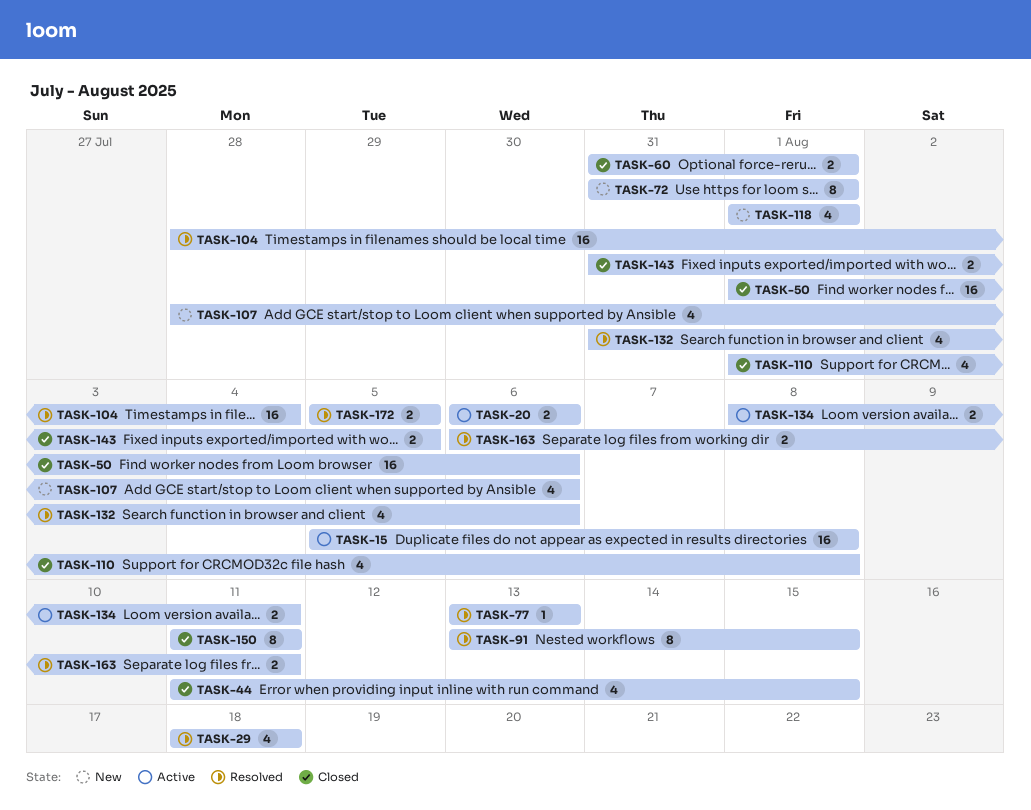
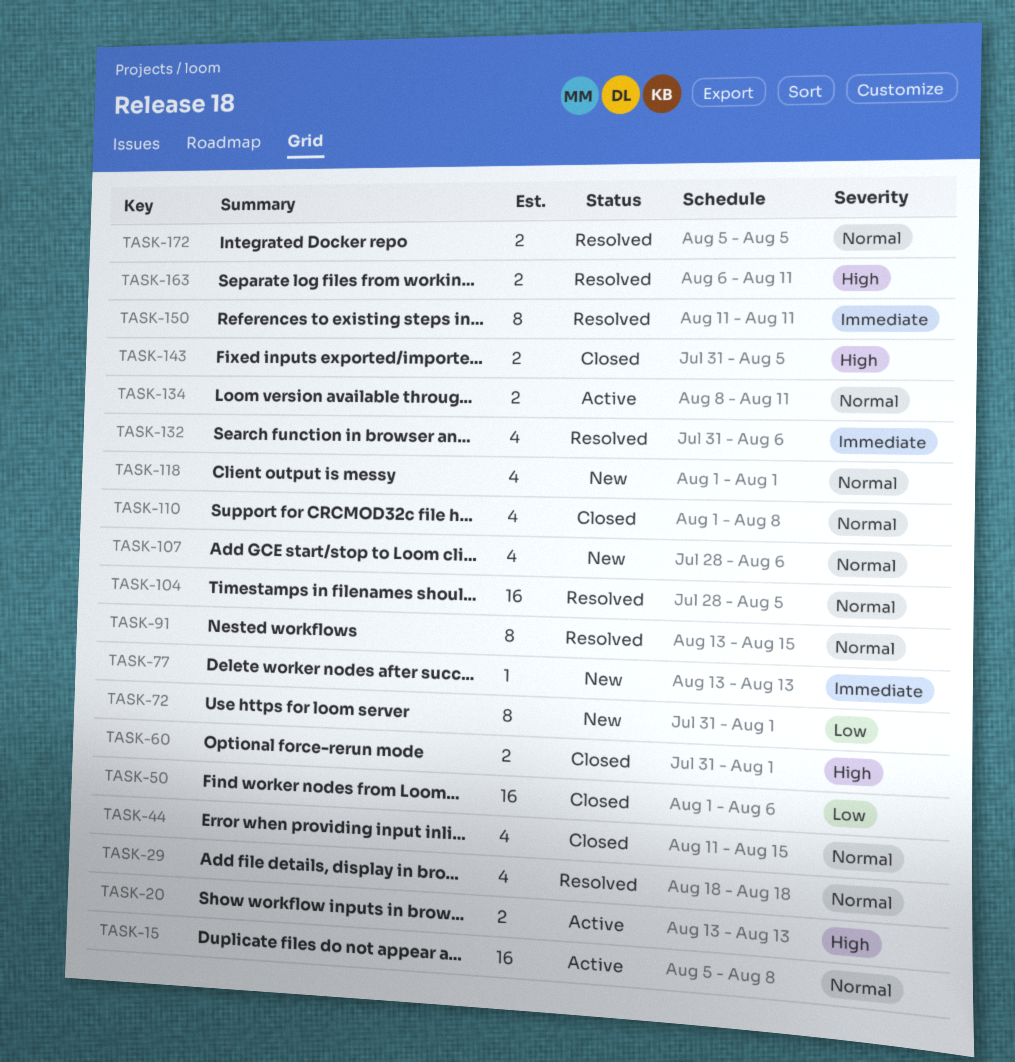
TASK-20, start: Aug 6 -> Aug 13
TASK-20, due: Aug 6 -> Aug 13
TASK-77, status: Resolved -> New
TASK-104, due: Aug 4 -> Aug 5
TASK-150, status: Closed -> Resolved

